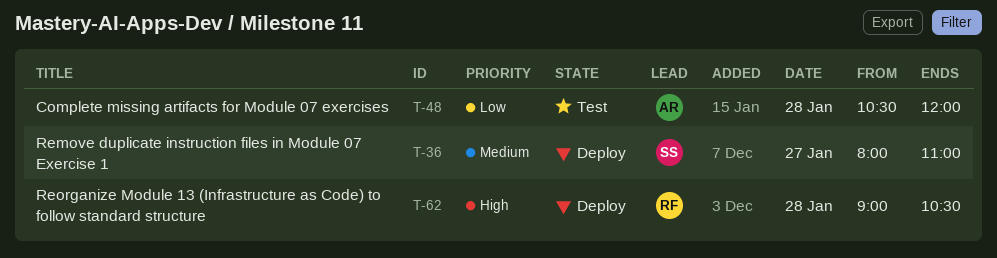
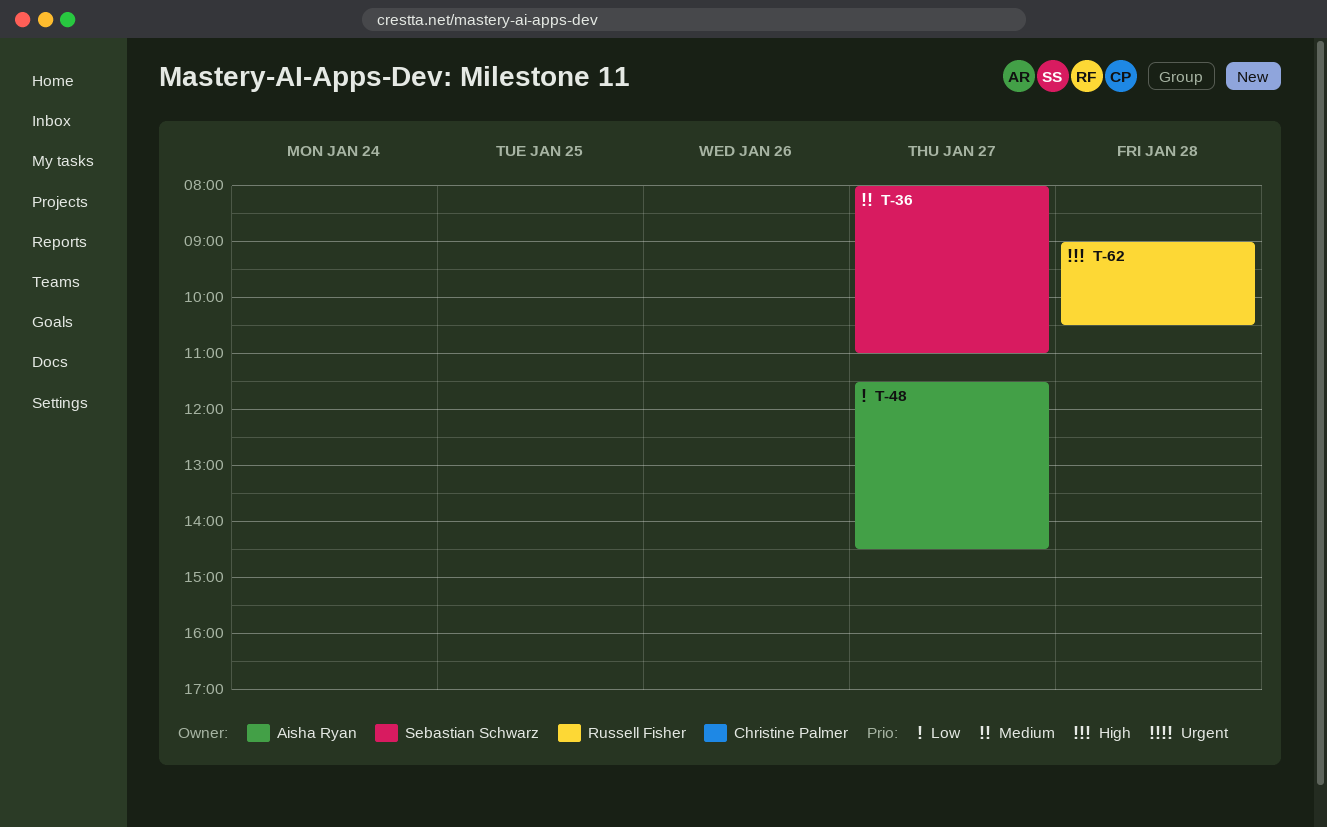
T-48, day: Jan 28 -> Jan 27
T-48, begins: 10:30 -> 11:30
T-48, ends: 12:00 -> 14:30

